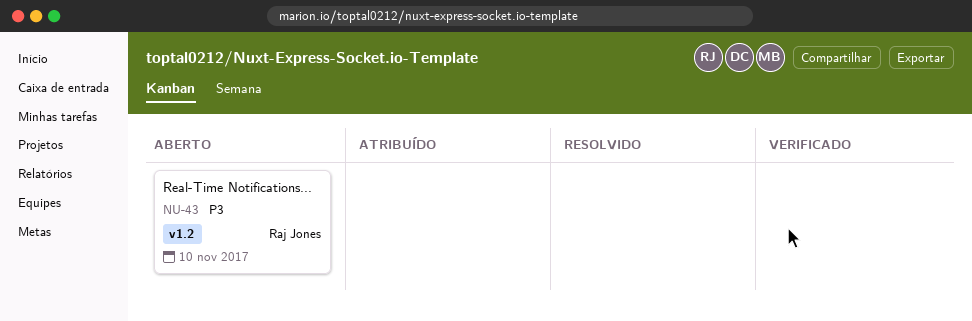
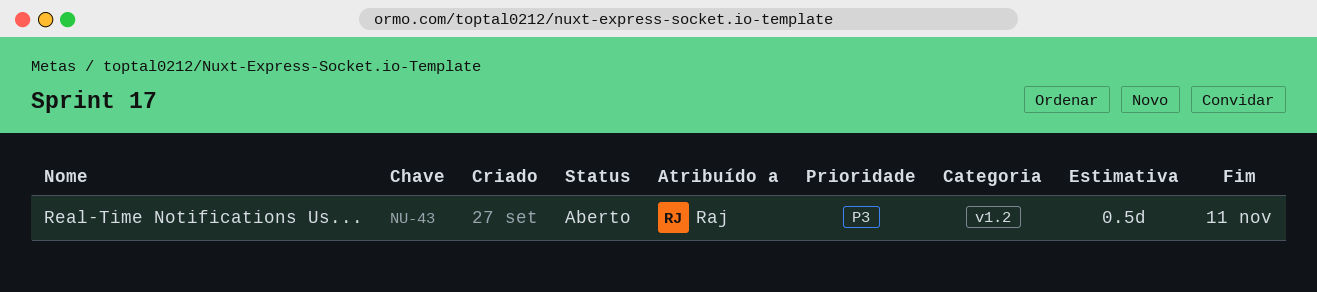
NU-43, due: Nov 10 -> Nov 11

